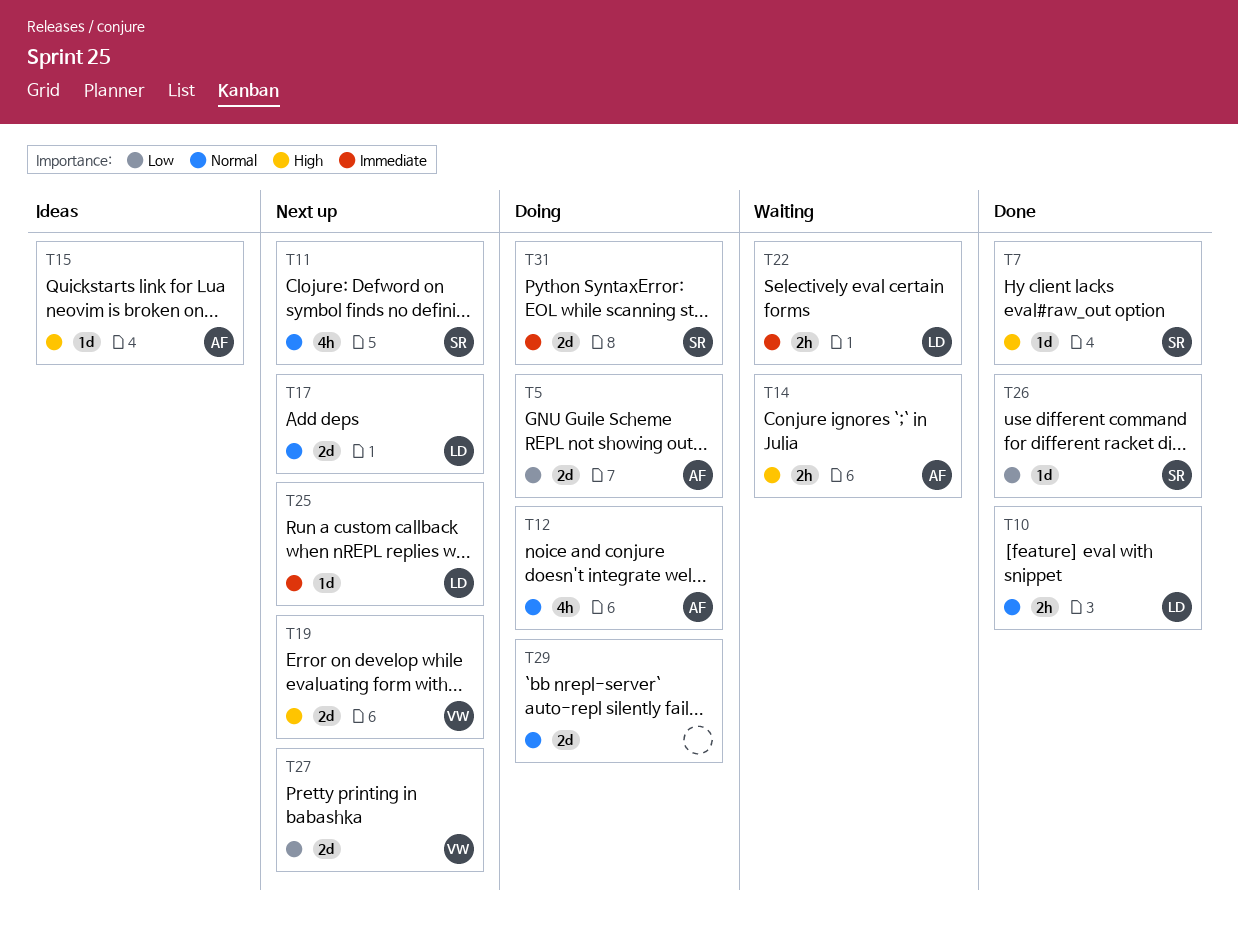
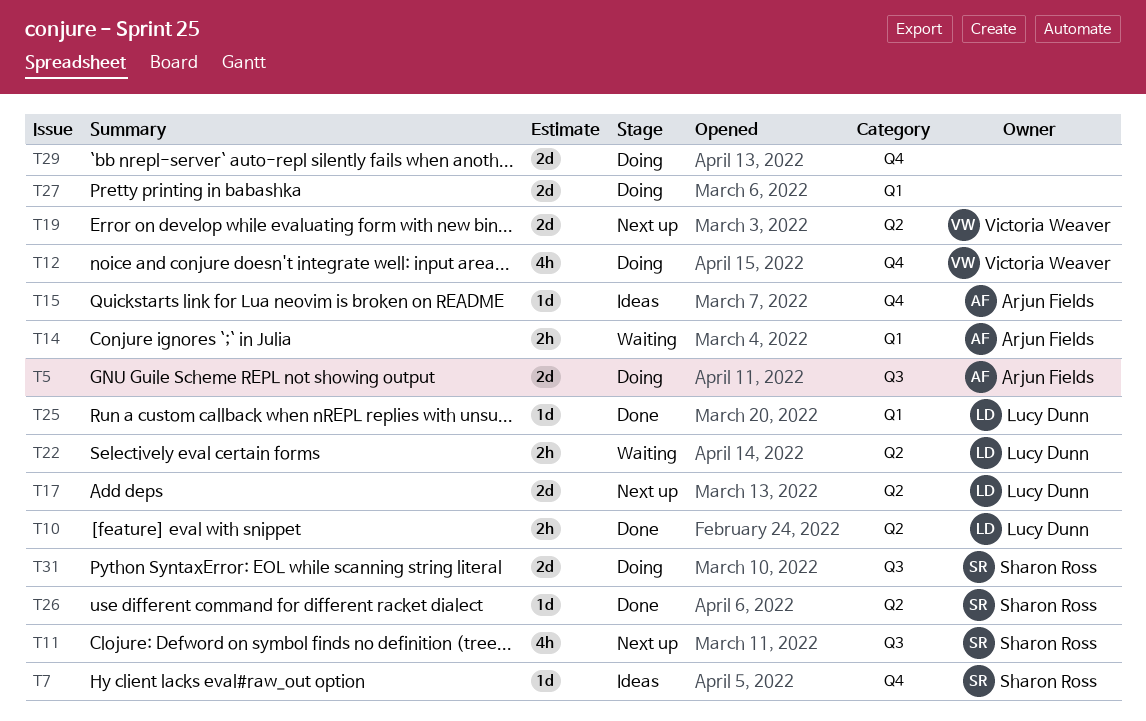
T7, status: Done -> Ideas
T12, owner: Arjun Fields -> Victoria Weaver
T25, status: Next up -> Done
T27, status: Next up -> Doing
T27, owner: Victoria Weaver -> none

